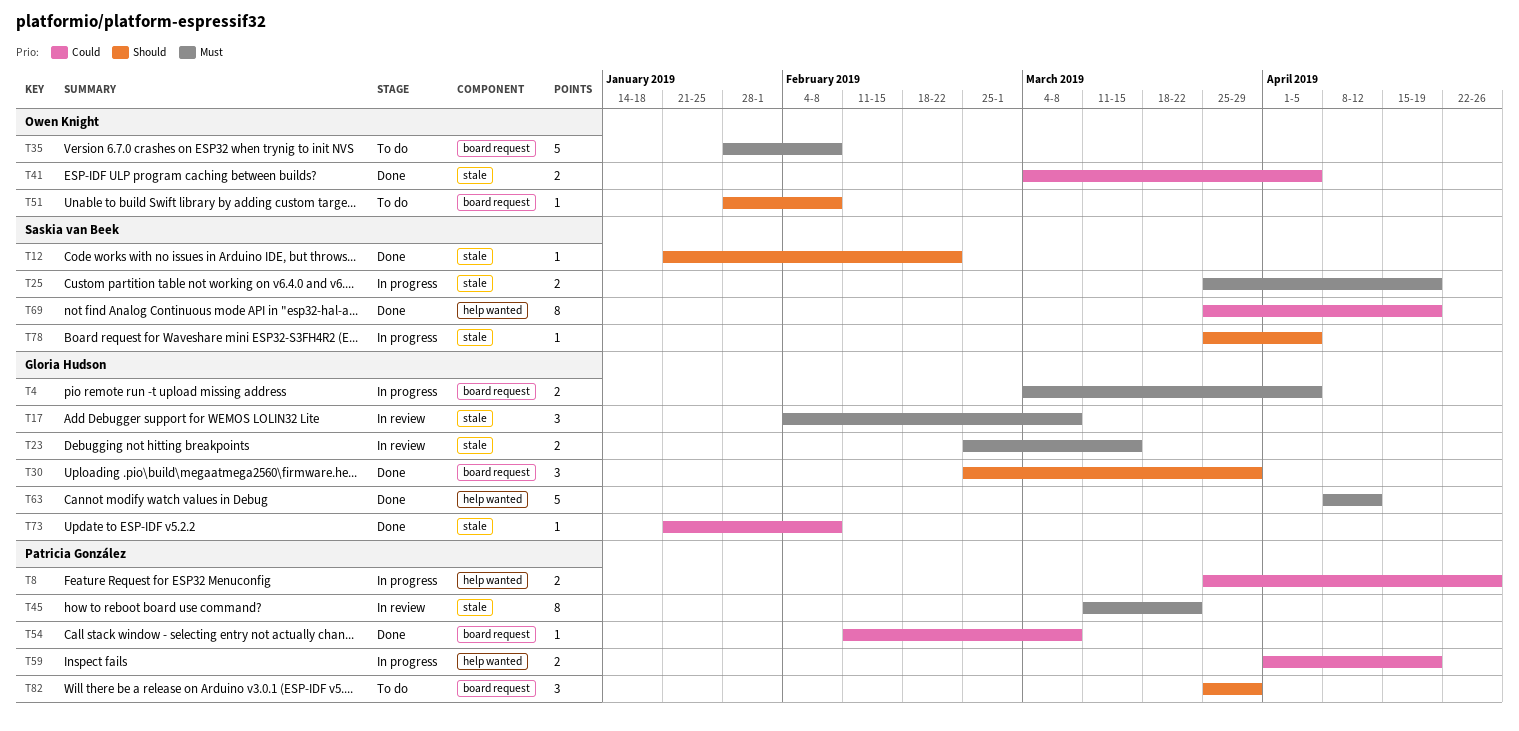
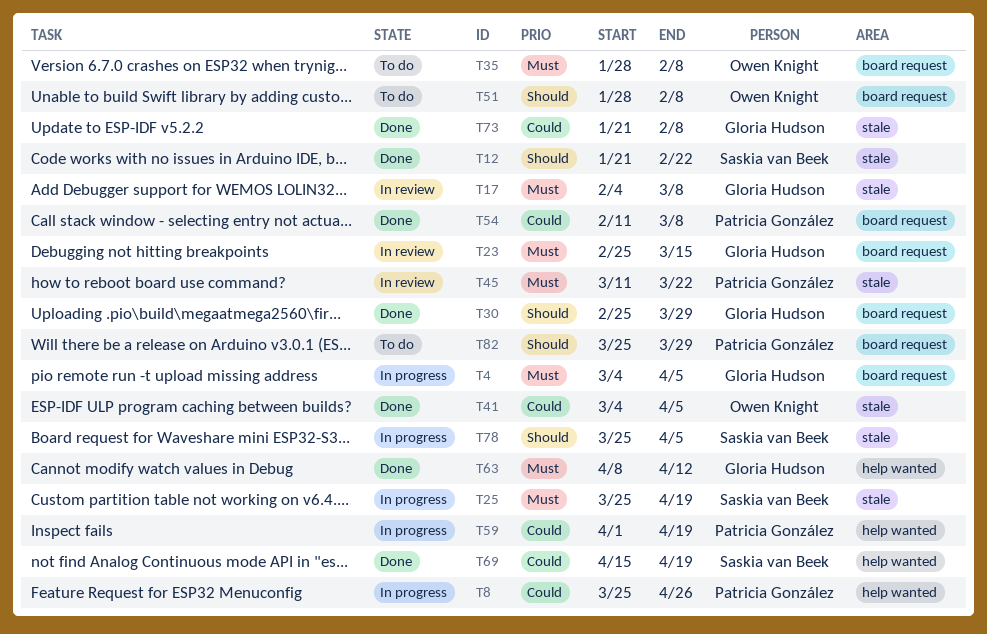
T23, label: stale -> board request
T69, start: Mar 25 -> Apr 15

